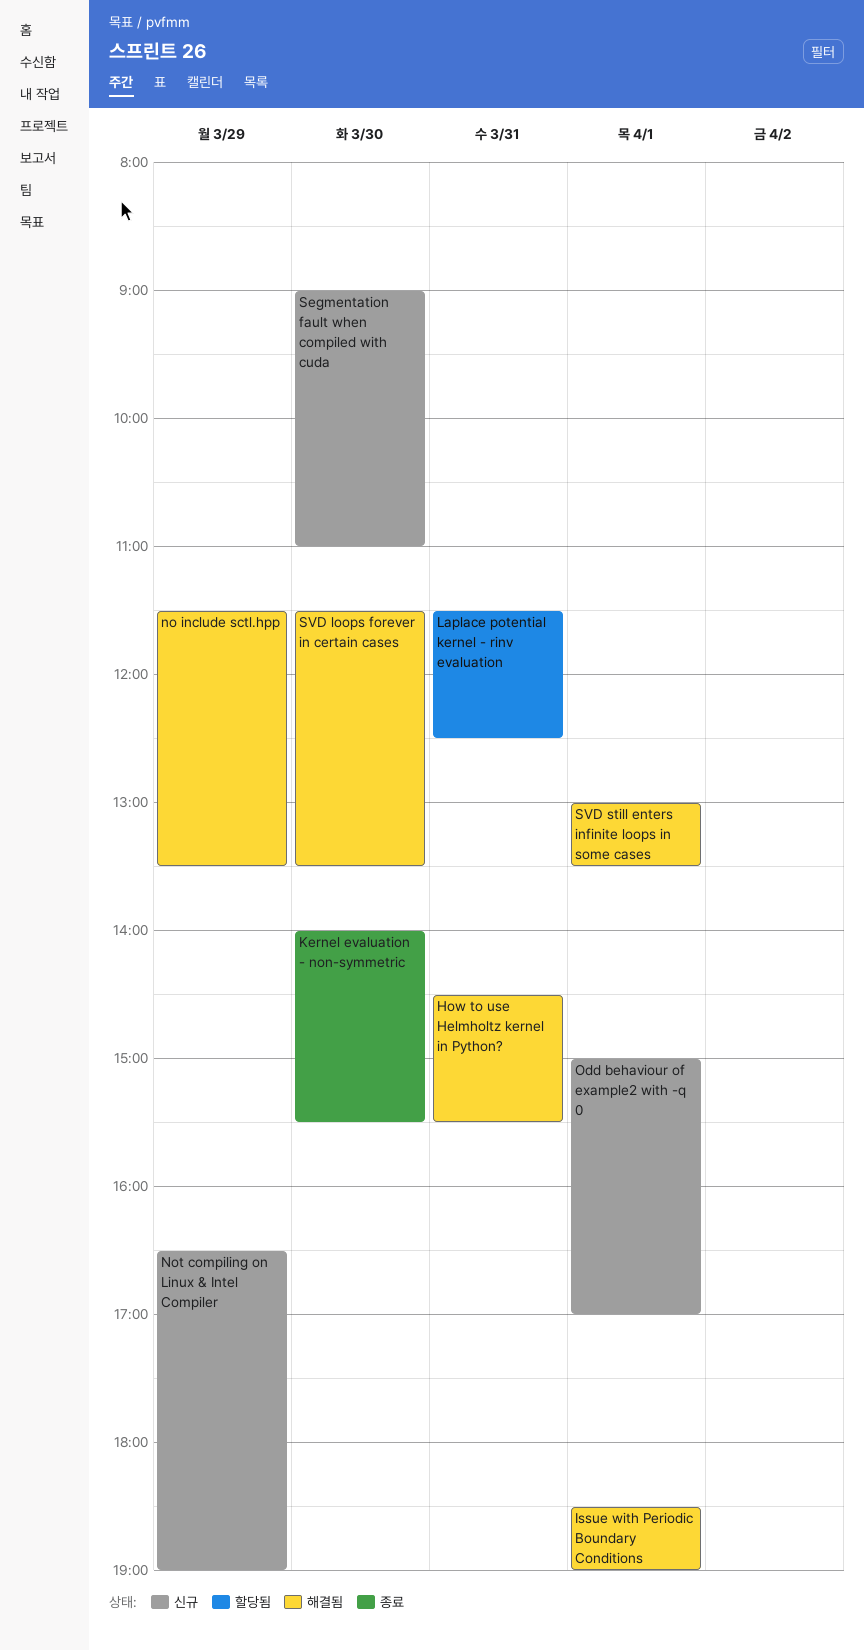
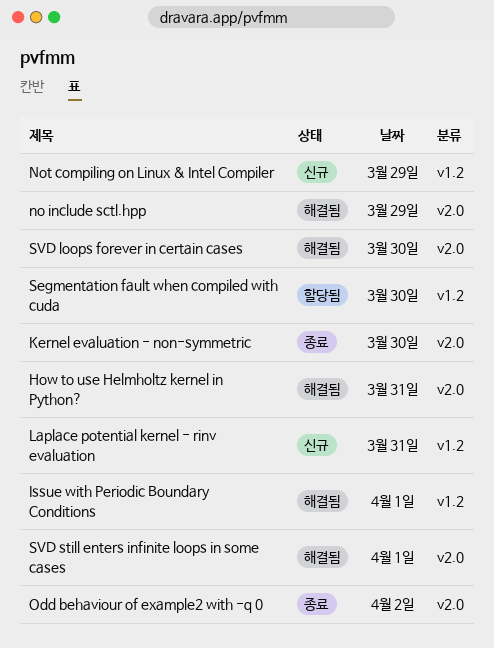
Laplace potential kernel - rinv evaluation, status: 할당됨 -> 신규
Odd behaviour of example2 with -q 0, status: 신규 -> 종료
Odd behaviour of example2 with -q 0, day: Apr 1 -> Apr 2
Segmentation fault when compiled with cuda, status: 신규 -> 할당됨

